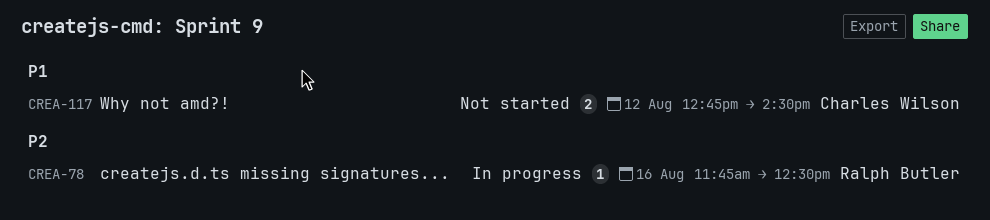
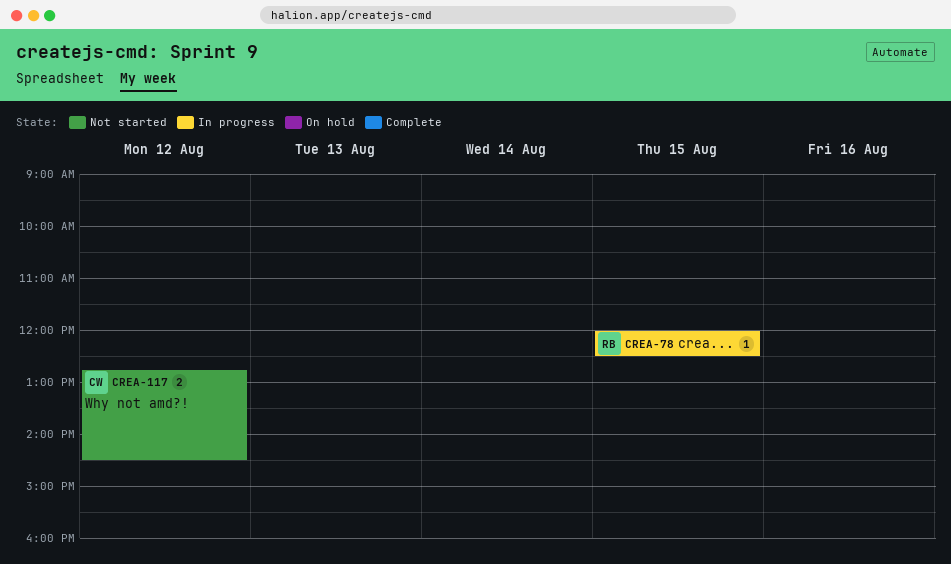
CREA-78, day: Aug 16 -> Aug 15
CREA-78, begins: 11:45 -> 12:00

